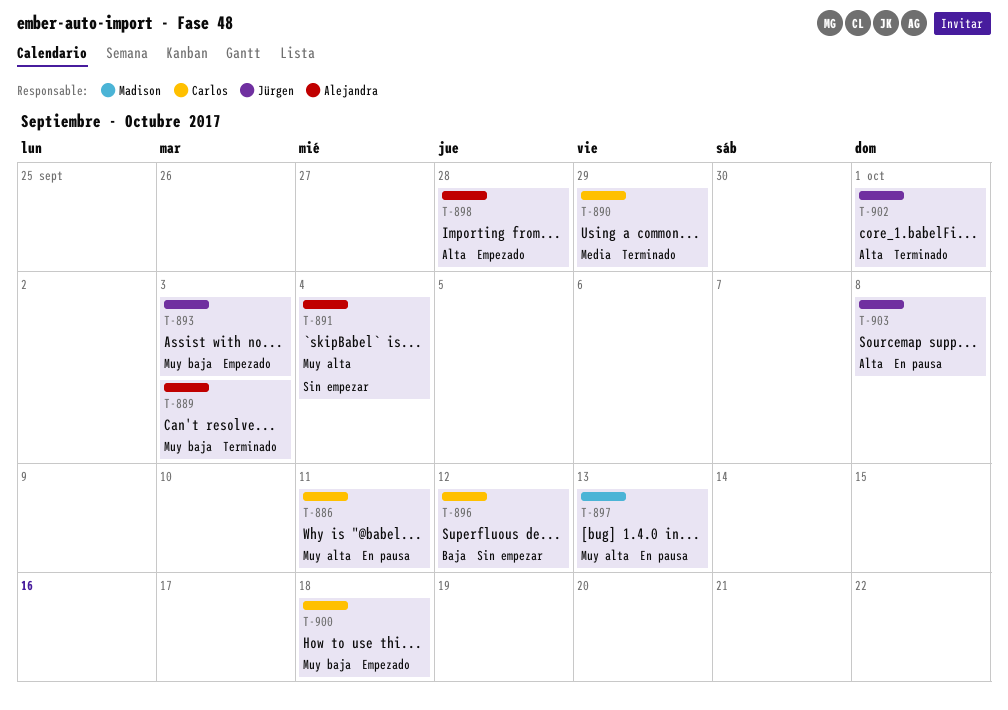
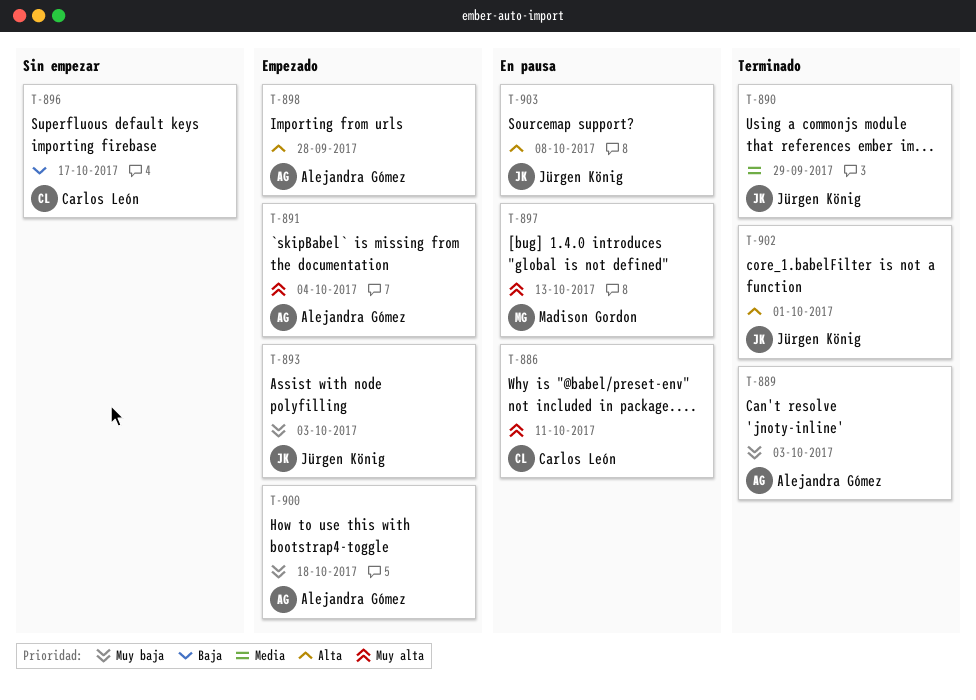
T-890, owner: Carlos León -> Jürgen König
T-891, status: Sin empezar -> Empezado
T-896, due: Oct 12 -> Oct 17
T-900, owner: Carlos León -> Alejandra Gómez

